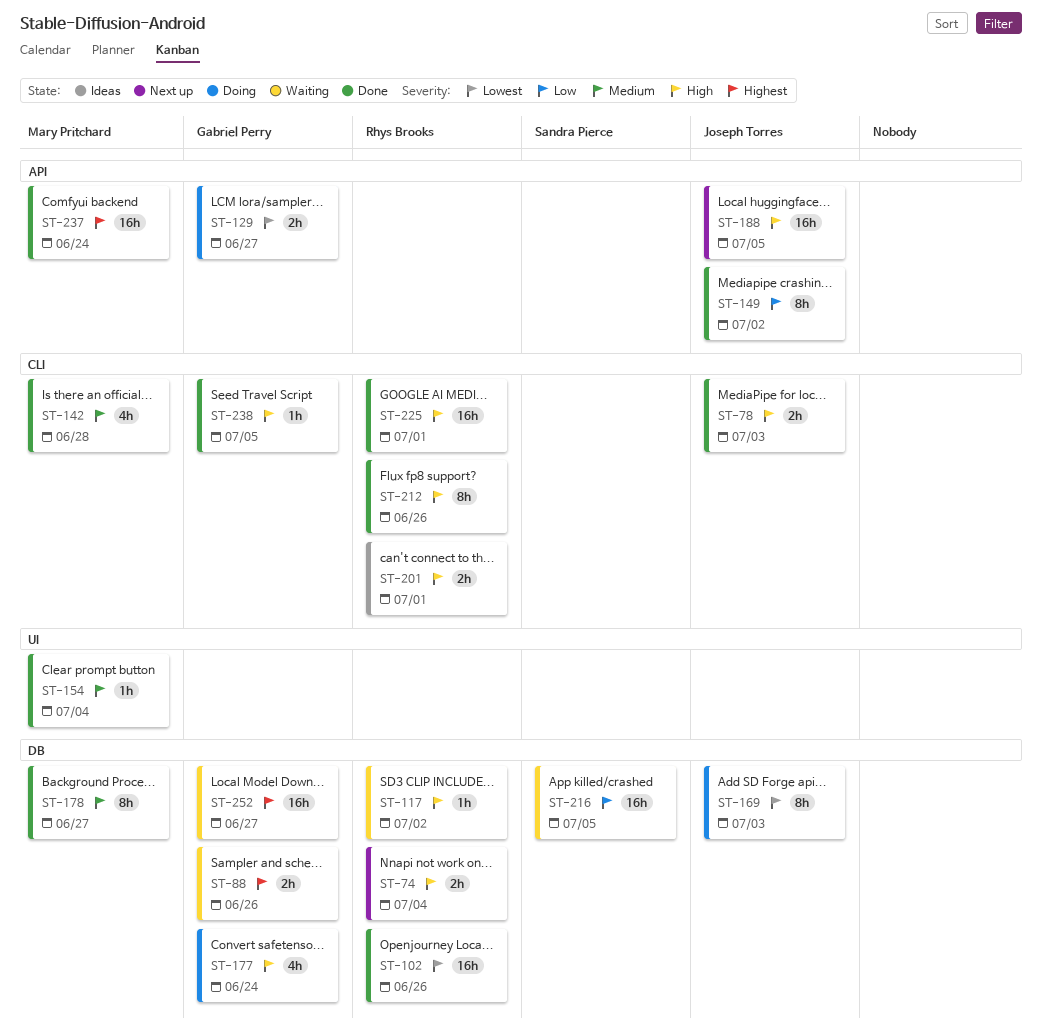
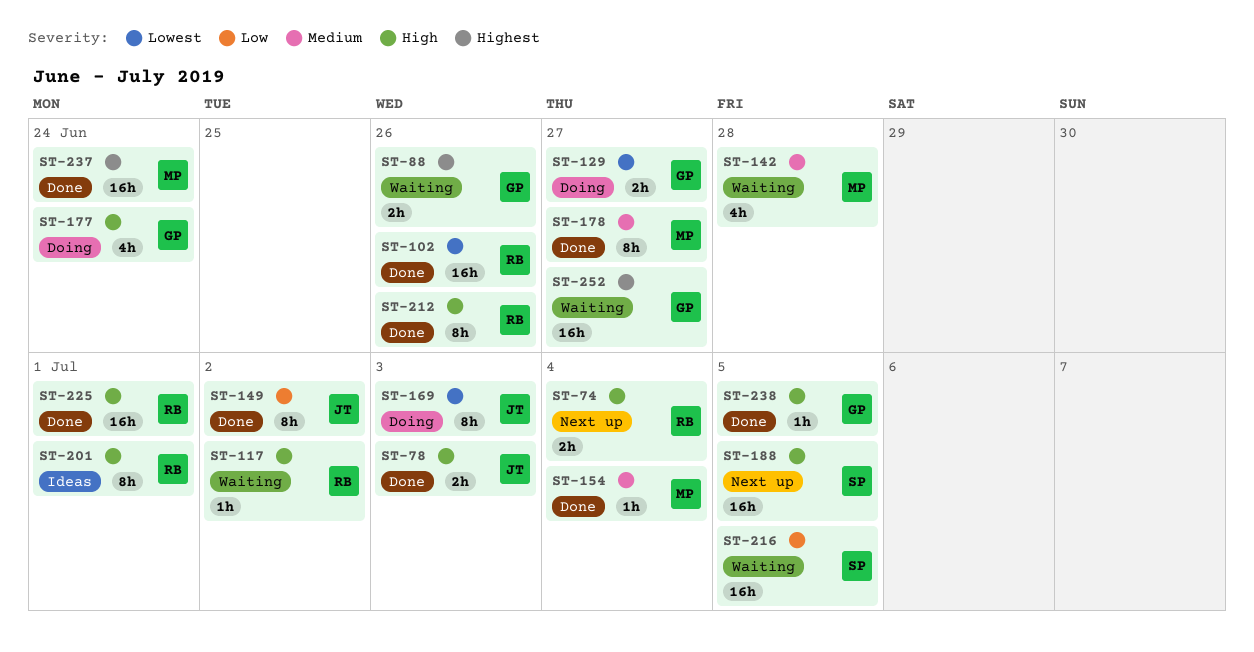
ST-142, status: Done -> Waiting
ST-188, owner: Joseph Torres -> Sandra Pierce
ST-201, estimate: 2h -> 8h

